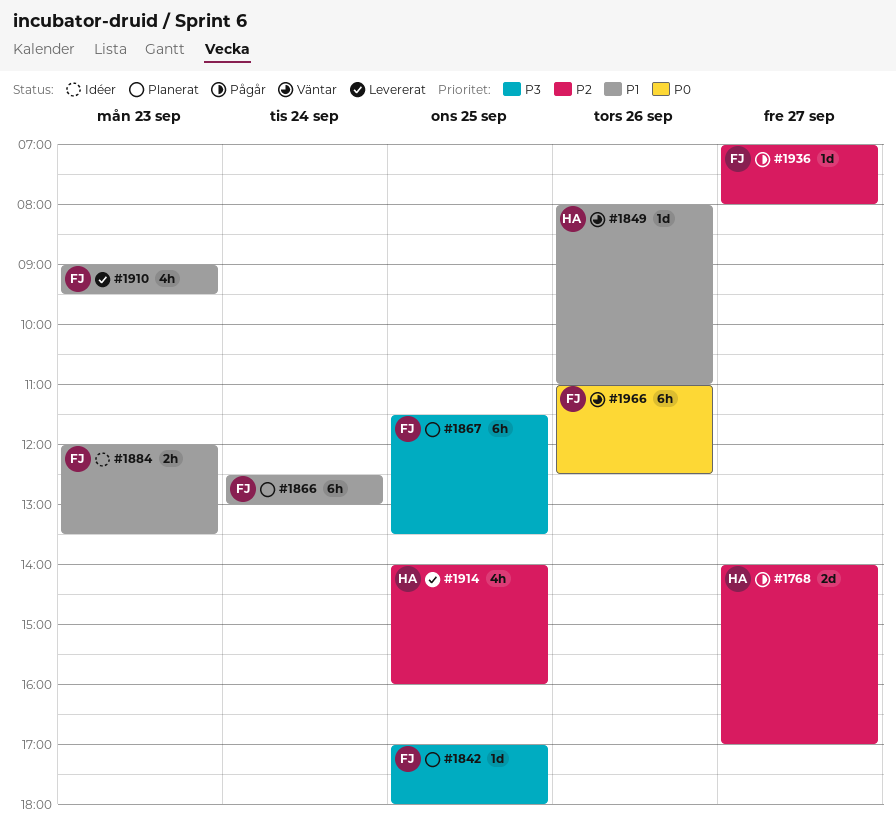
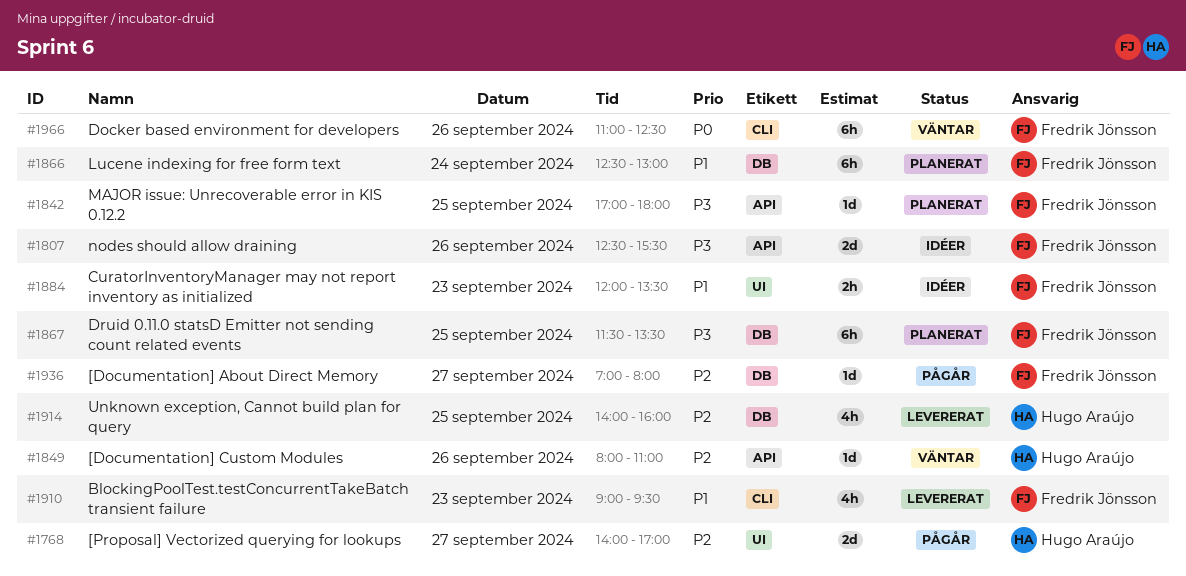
#1807: none -> present
#1849, priority: P1 -> P2

